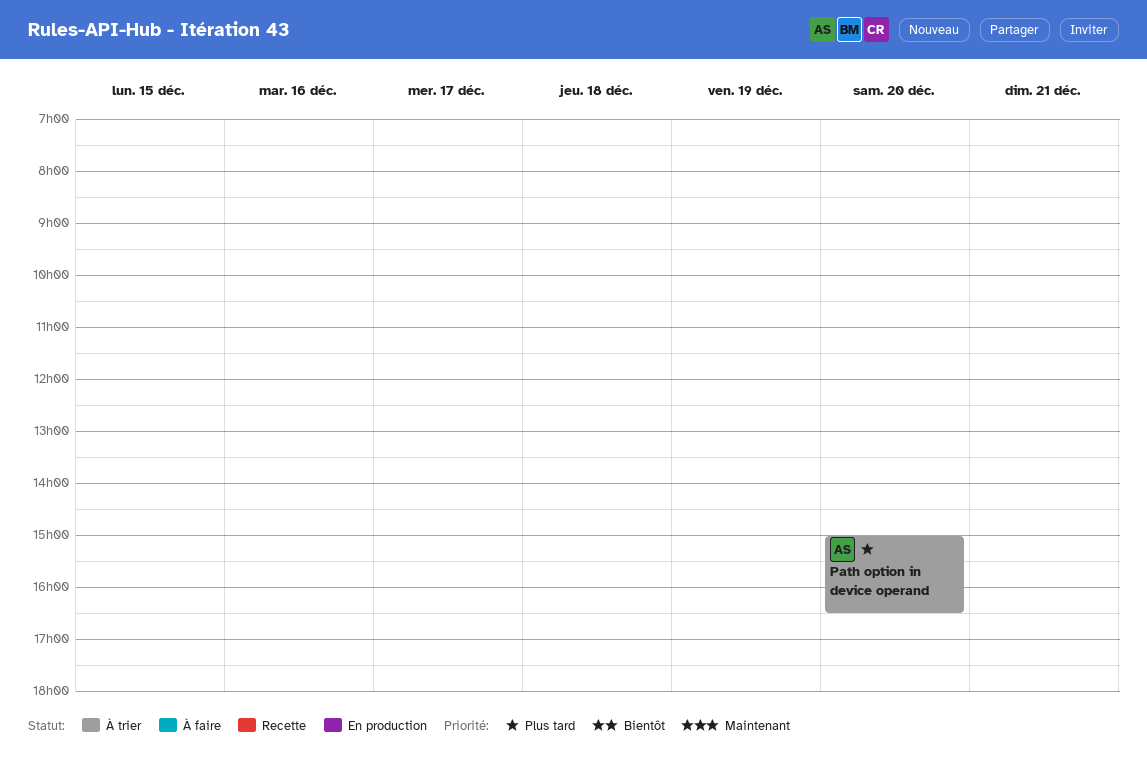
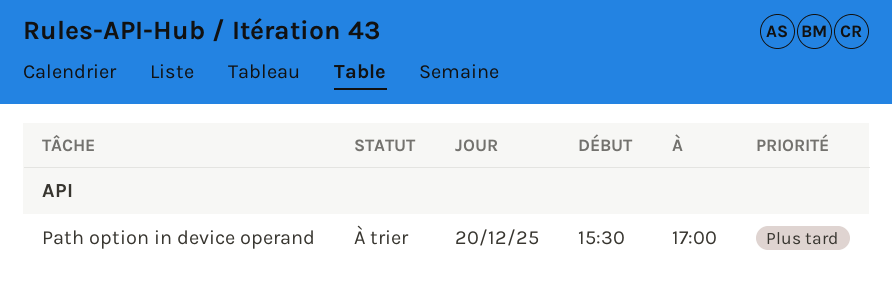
Path option in device operand, begins: 15:00 -> 15:30
Path option in device operand, ends: 16:30 -> 17:00

